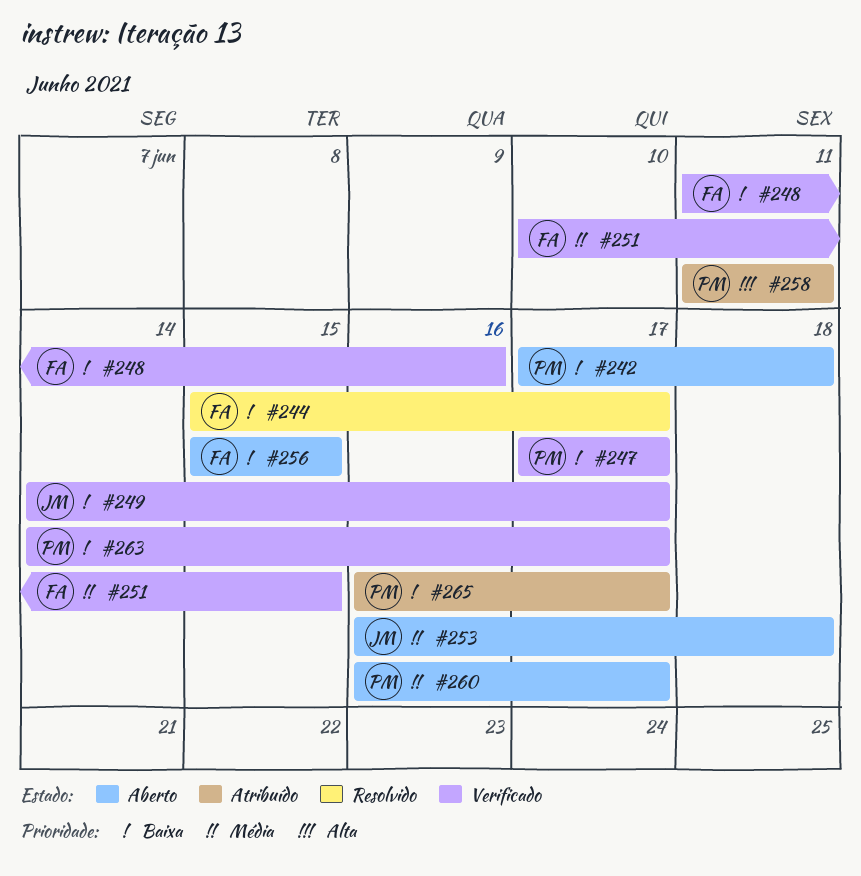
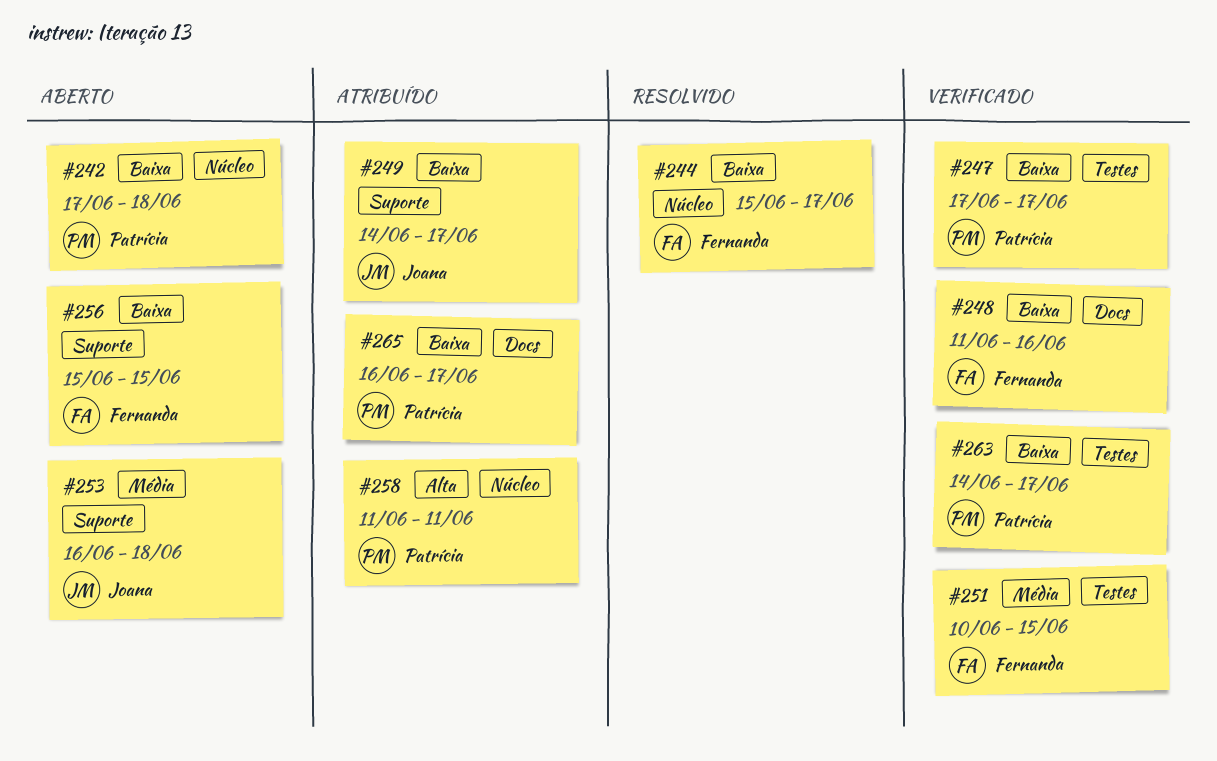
#249, status: Verificado -> Atribuído
#260: present -> none

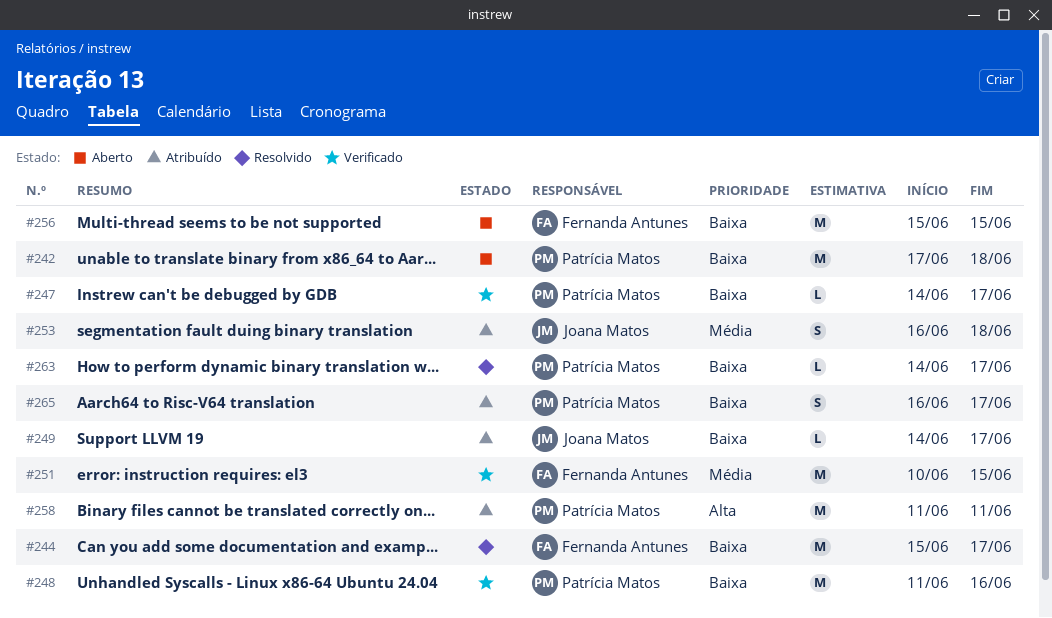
#247, start: Jun 17 -> Jun 14
#248, owner: Fernanda Antunes -> Patrícia Matos
#253, status: Aberto -> Atribuído
#263, status: Verificado -> Resolvido

